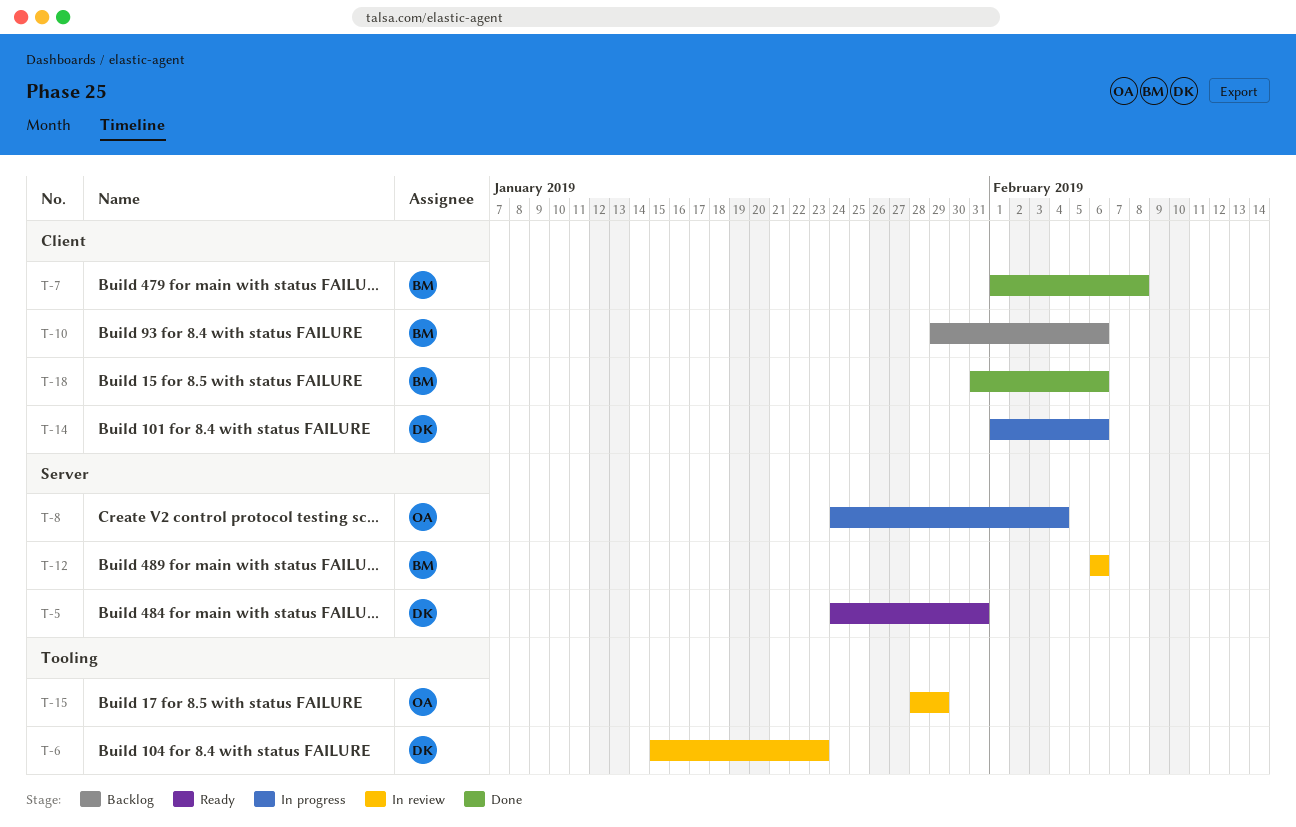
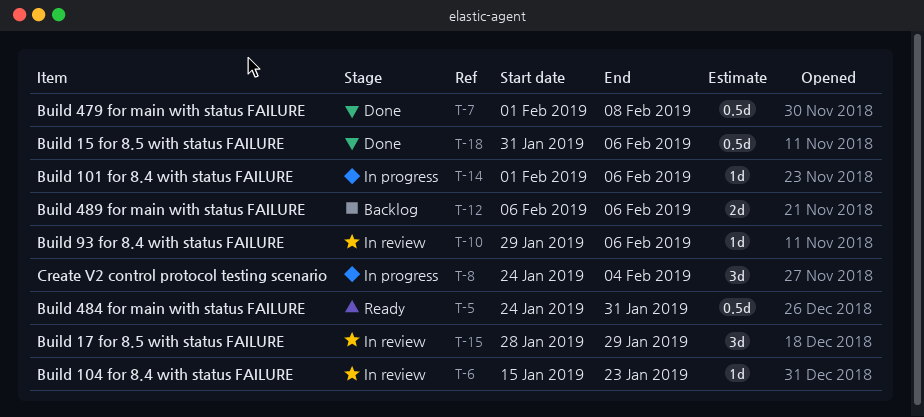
T-10, status: Backlog -> In review
T-12, status: In review -> Backlog

